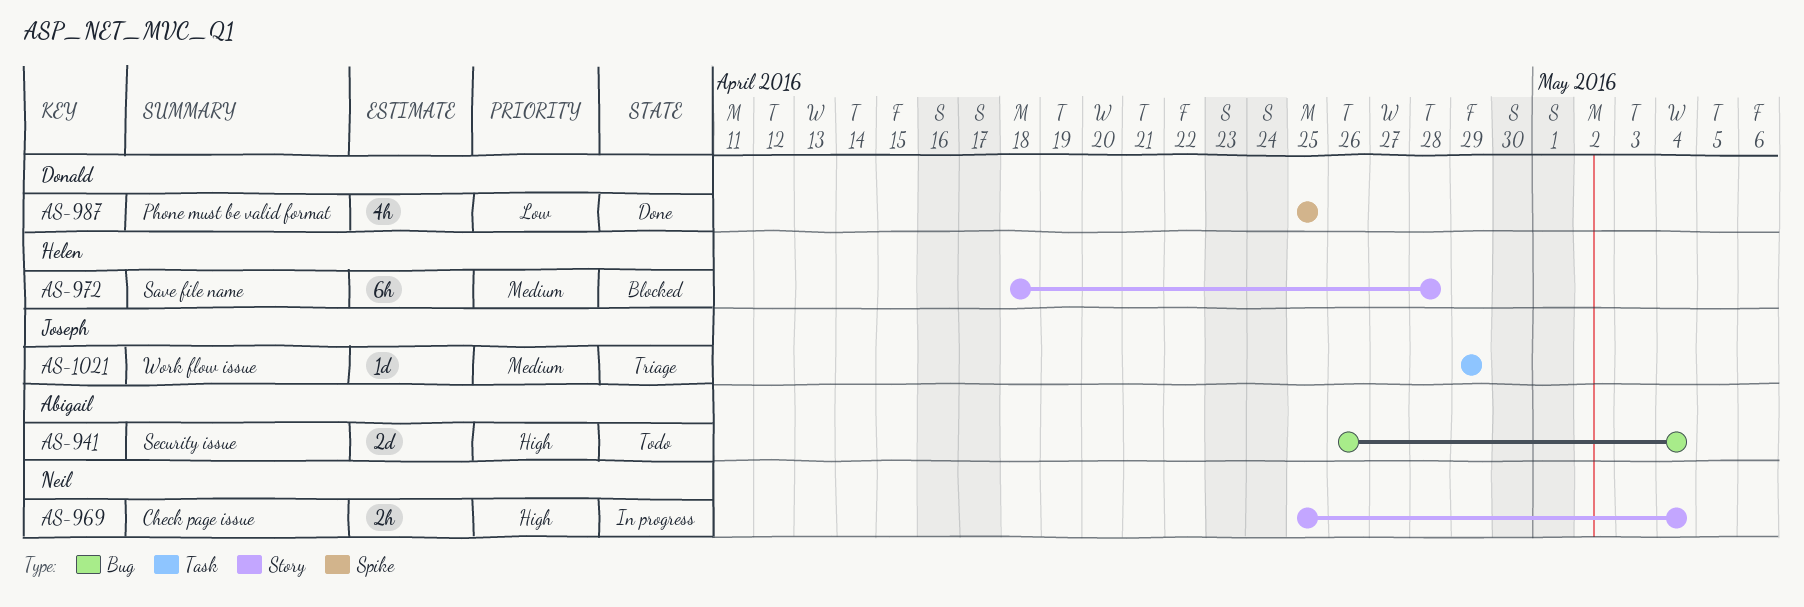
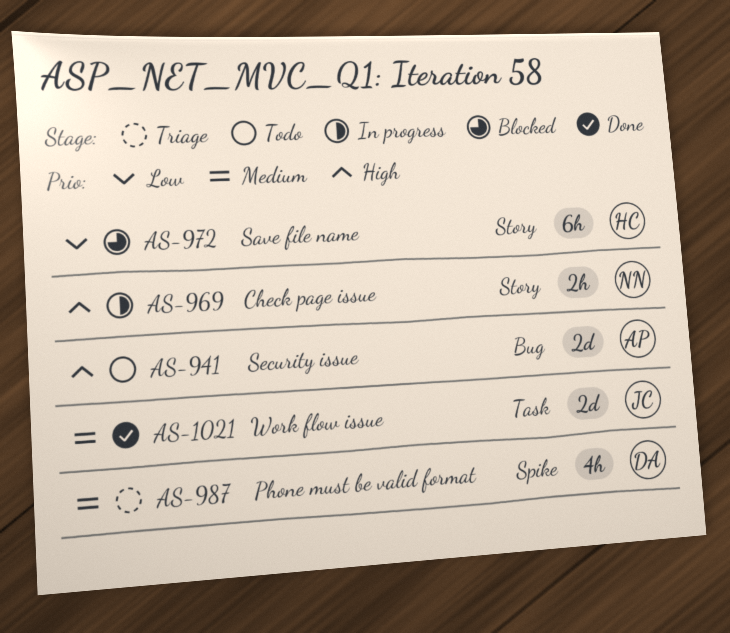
AS-972, priority: Medium -> Low
AS-987, status: Done -> Triage
AS-987, priority: Low -> Medium
AS-1021, status: Triage -> Done
AS-1021, estimate: 1d -> 2d

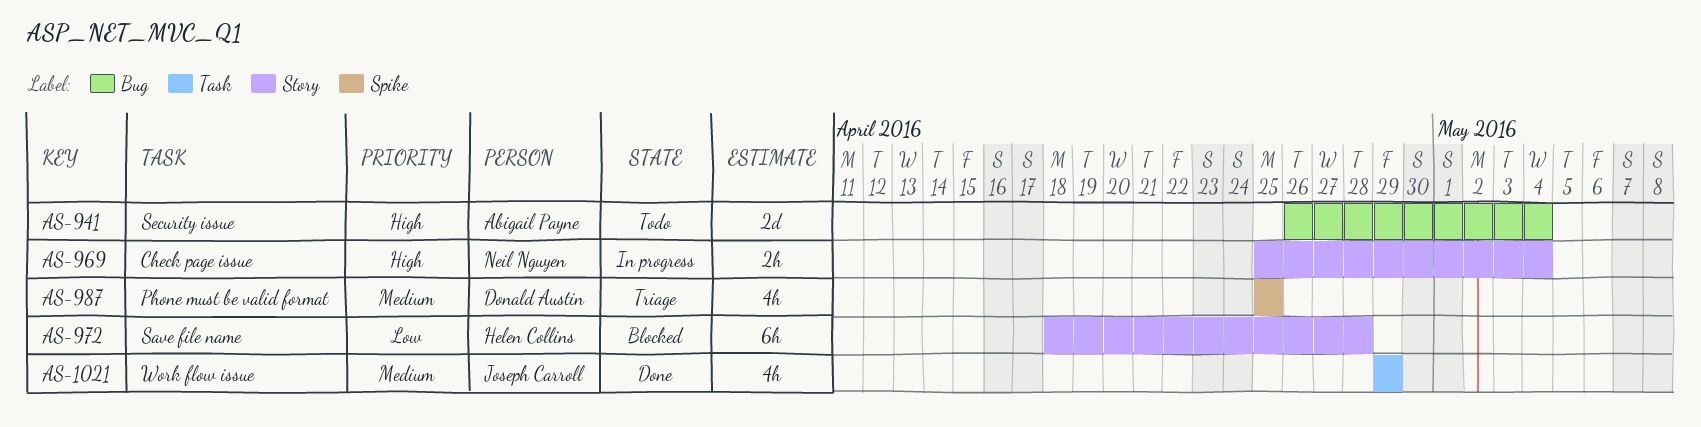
AS-1021, estimate: 2d -> 4h

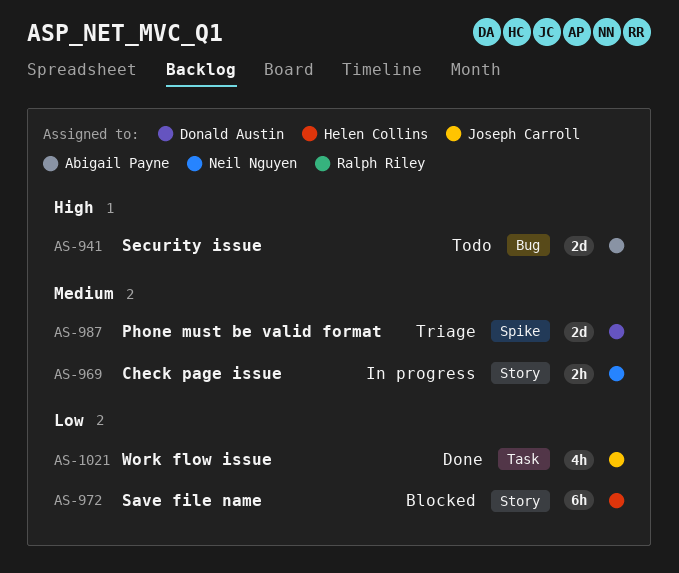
AS-969, priority: High -> Medium
AS-987, estimate: 4h -> 2d
AS-1021, priority: Medium -> Low

